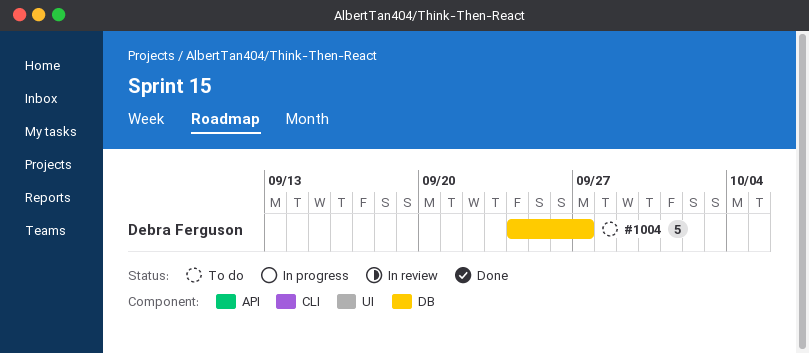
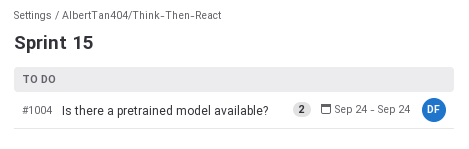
#1004, estimate: 5 -> 2
#1004, due: Sep 27 -> Sep 24

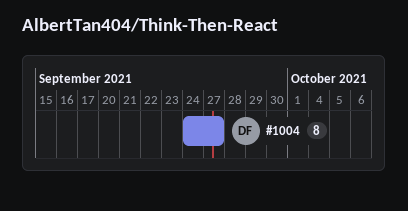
#1004, estimate: 2 -> 8
#1004, due: Sep 24 -> Sep 27

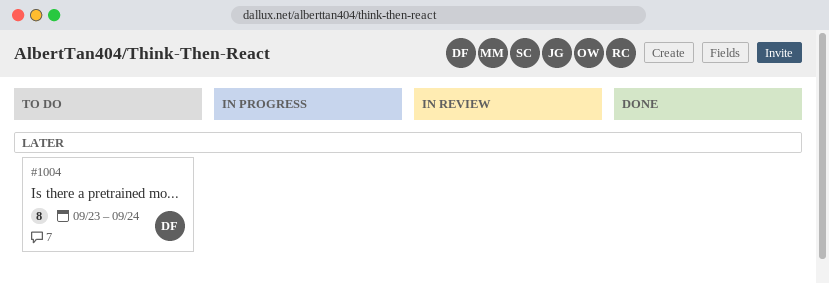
#1004, start: Sep 24 -> Sep 23
#1004, due: Sep 27 -> Sep 24

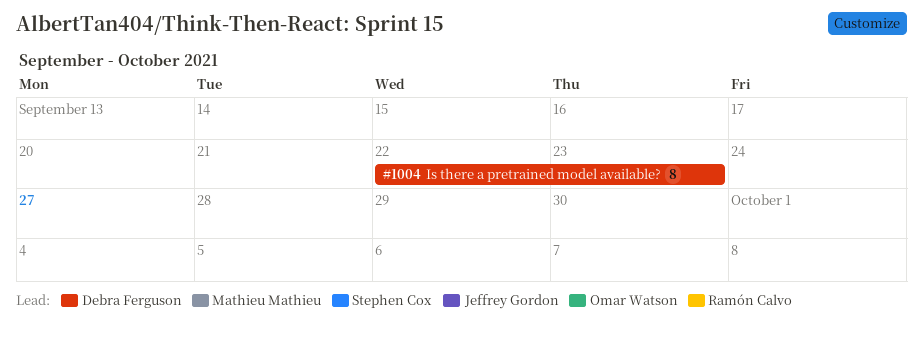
#1004, start: Sep 23 -> Sep 22
#1004, due: Sep 24 -> Sep 23

